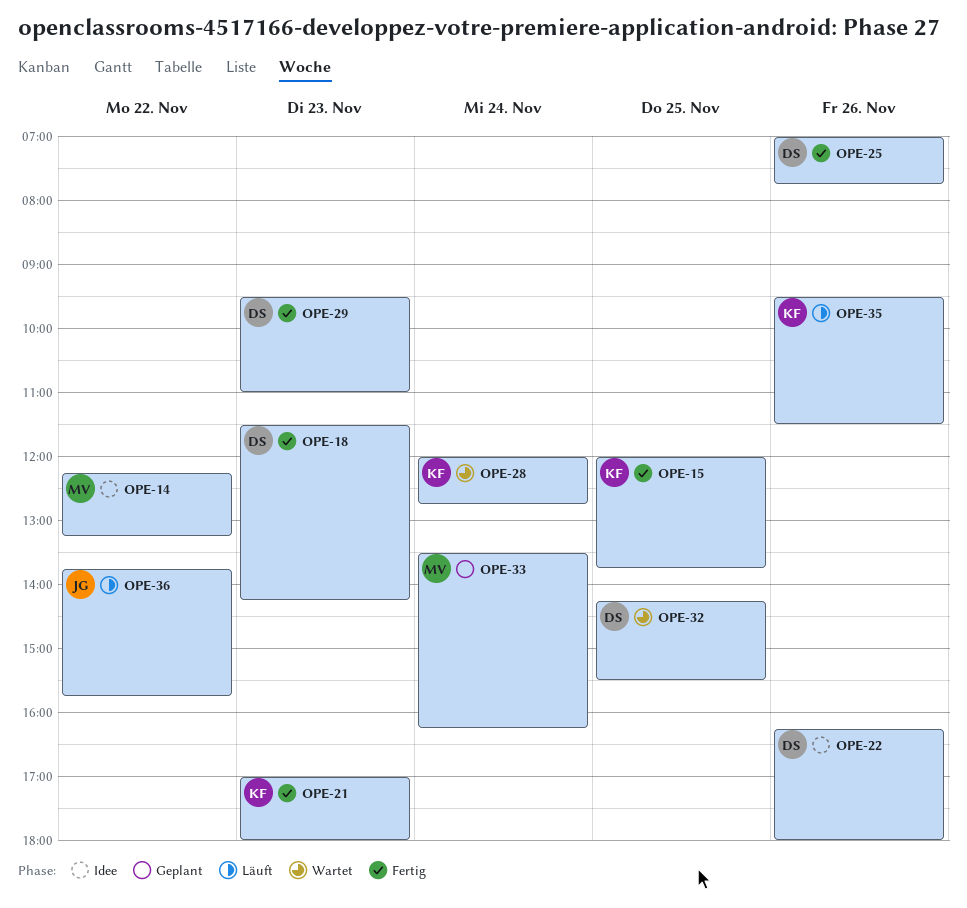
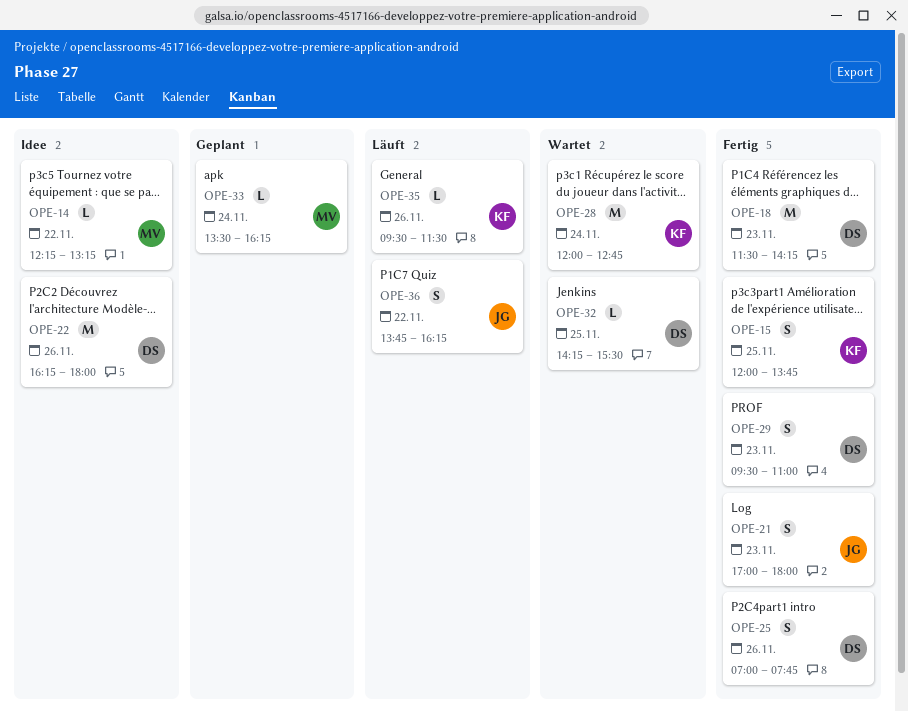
OPE-21, owner: KF -> JG
OPE-36, ends: 15:45 -> 16:15

